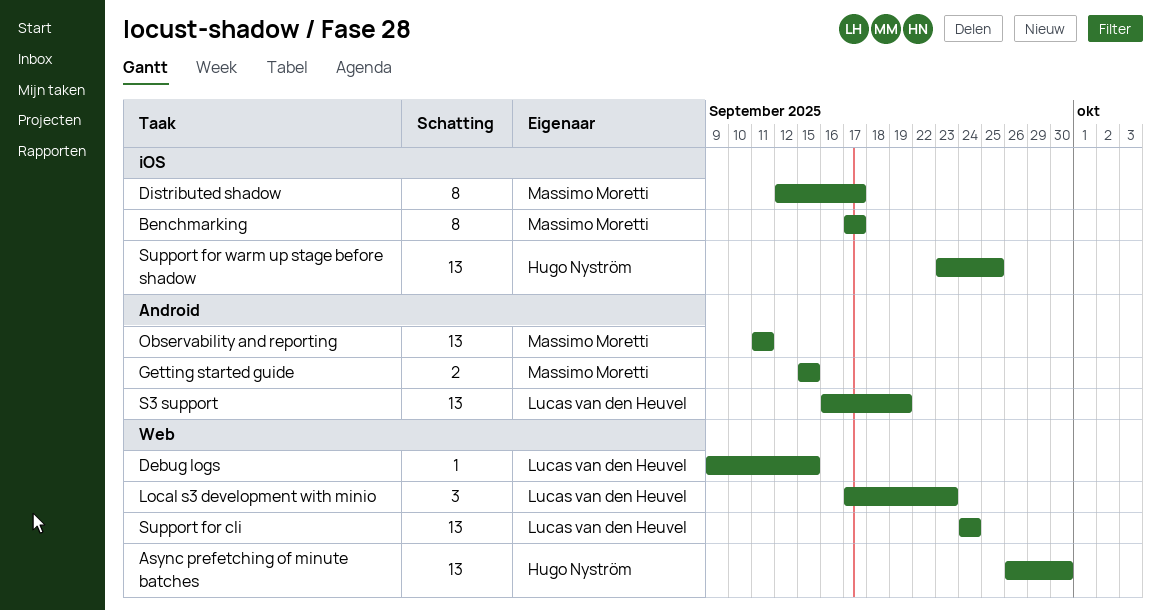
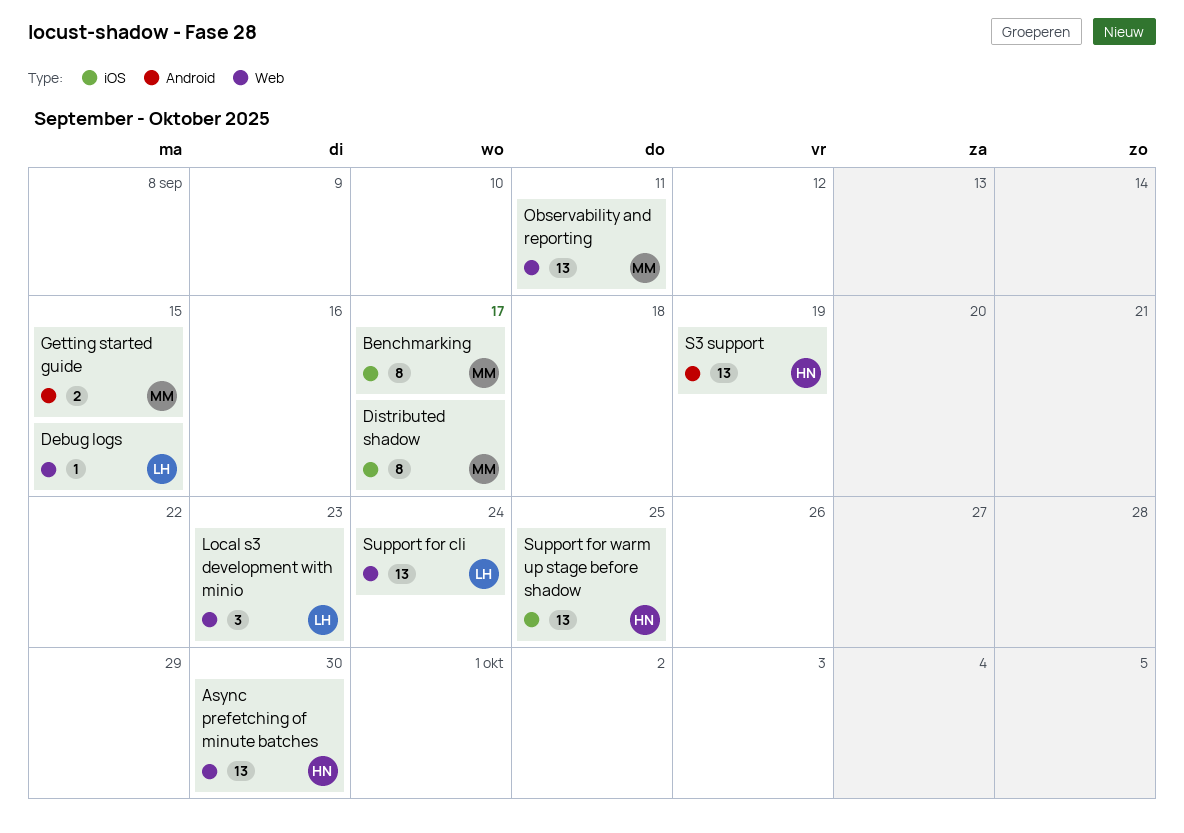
Observability and reporting, label: Android -> Web
S3 support, owner: Lucas van den Heuvel -> Hugo Nyström

